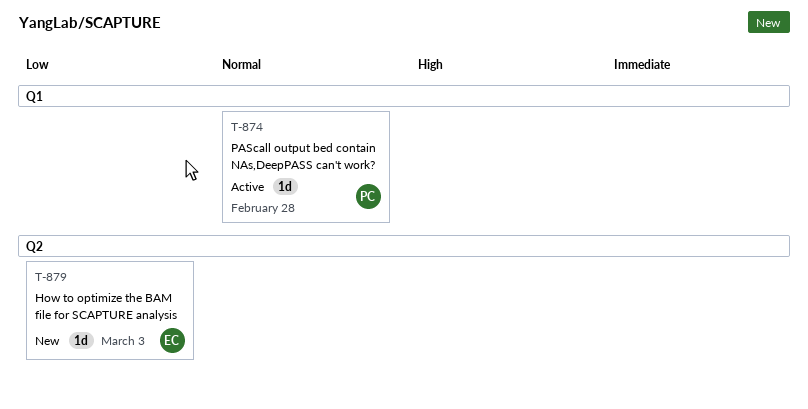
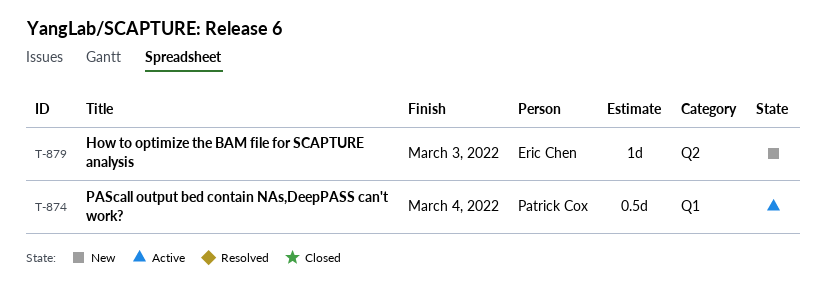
T-874, estimate: 1d -> 0.5d
T-874, due: Feb 28 -> Mar 4

